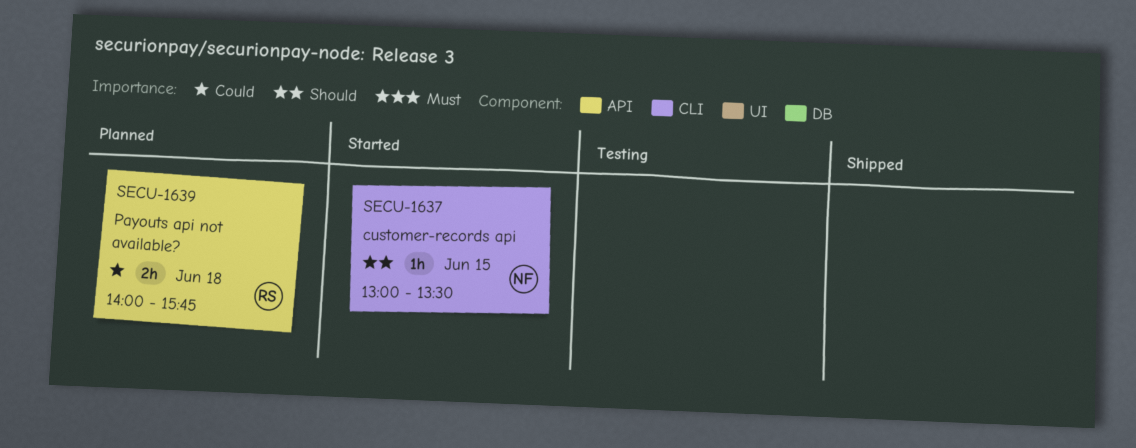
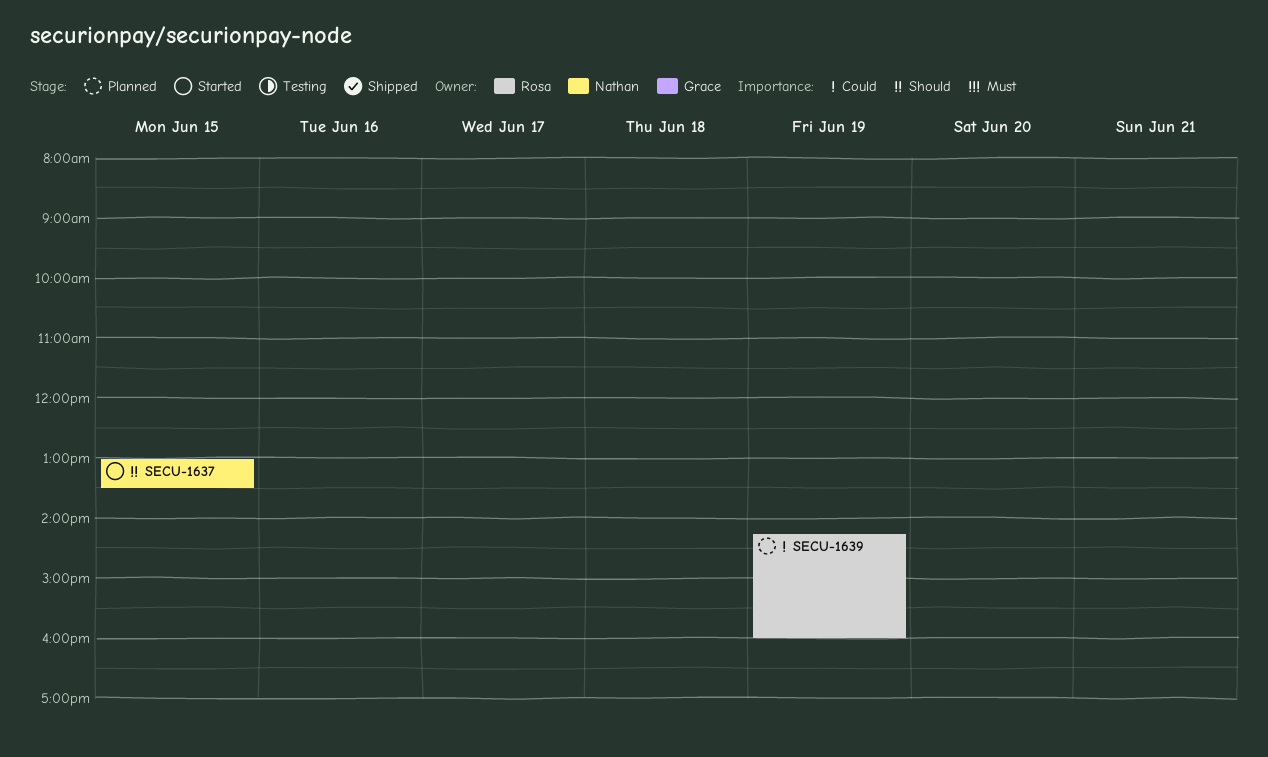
SECU-1639, day: Jun 18 -> Jun 19
SECU-1639, begins: 14:00 -> 14:15
SECU-1639, ends: 15:45 -> 16:00

